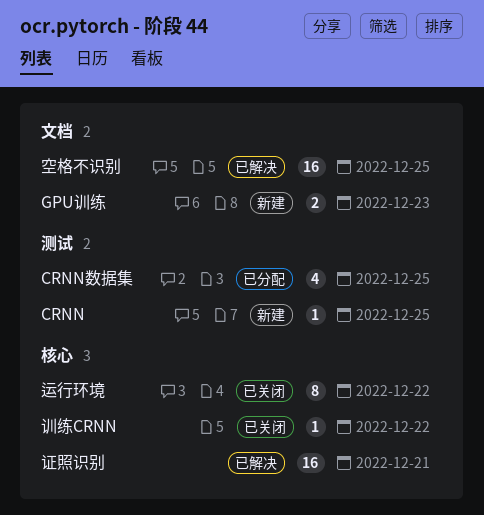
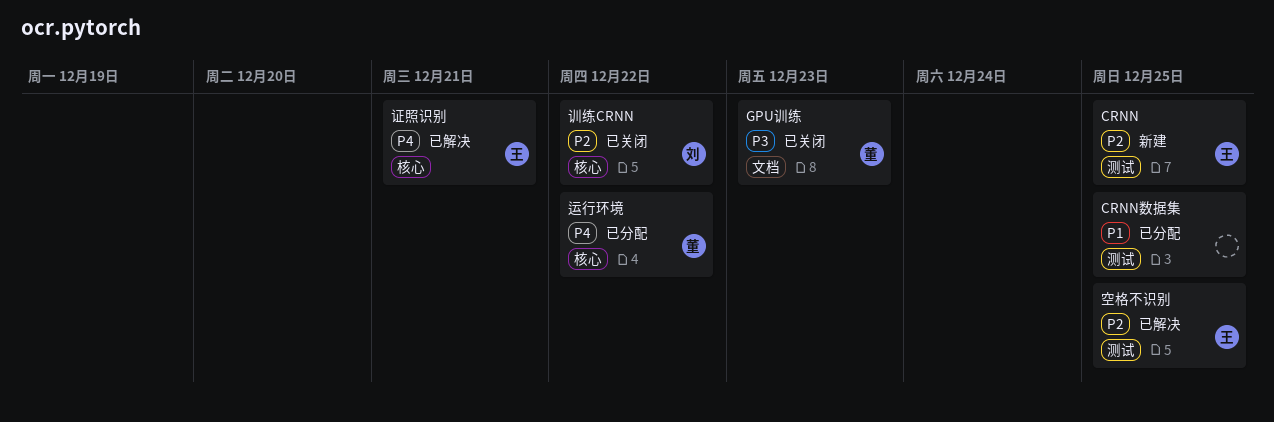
GPU训练, status: 新建 -> 已关闭
空格不识别, label: 文档 -> 测试
运行环境, status: 已关闭 -> 已分配

